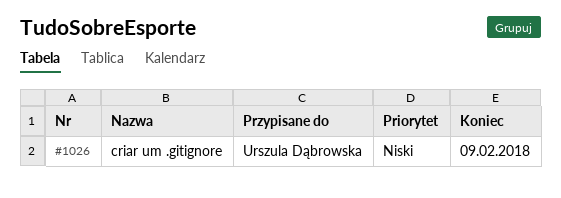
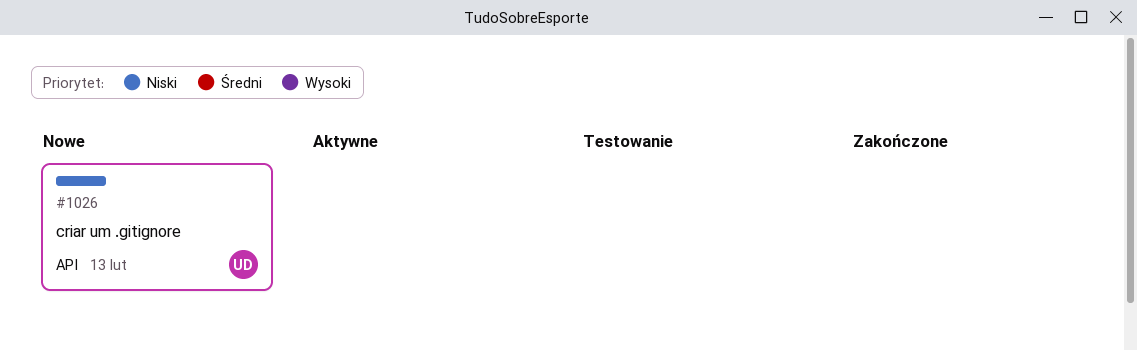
#1026, due: Feb 9 -> Feb 13

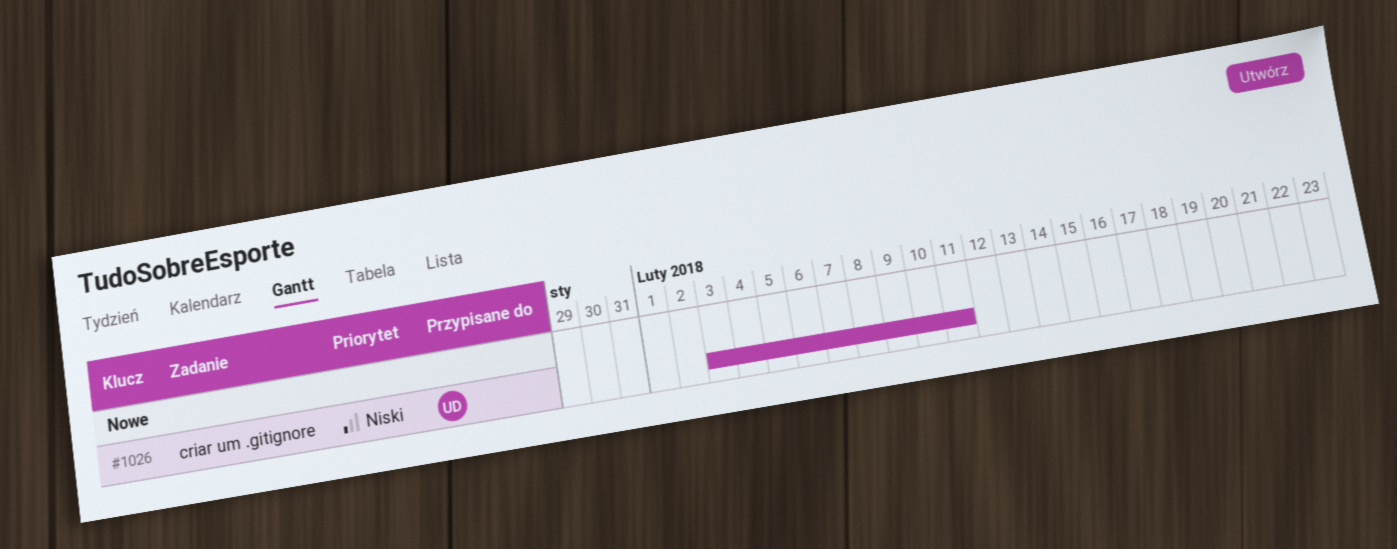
#1026, due: Feb 13 -> Feb 11

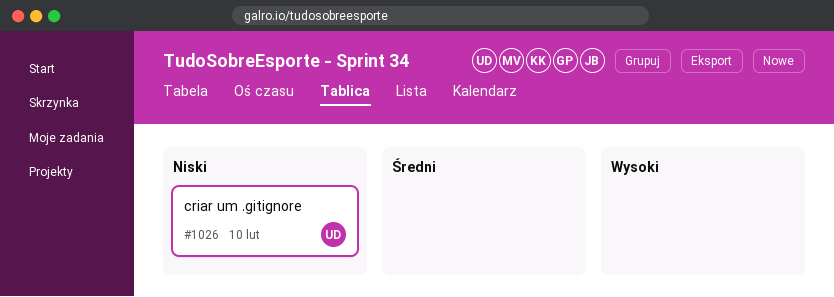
#1026, due: Feb 11 -> Feb 10

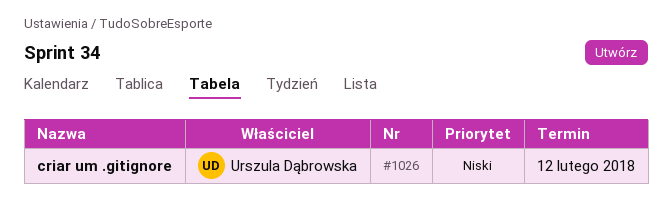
#1026, due: Feb 10 -> Feb 12

